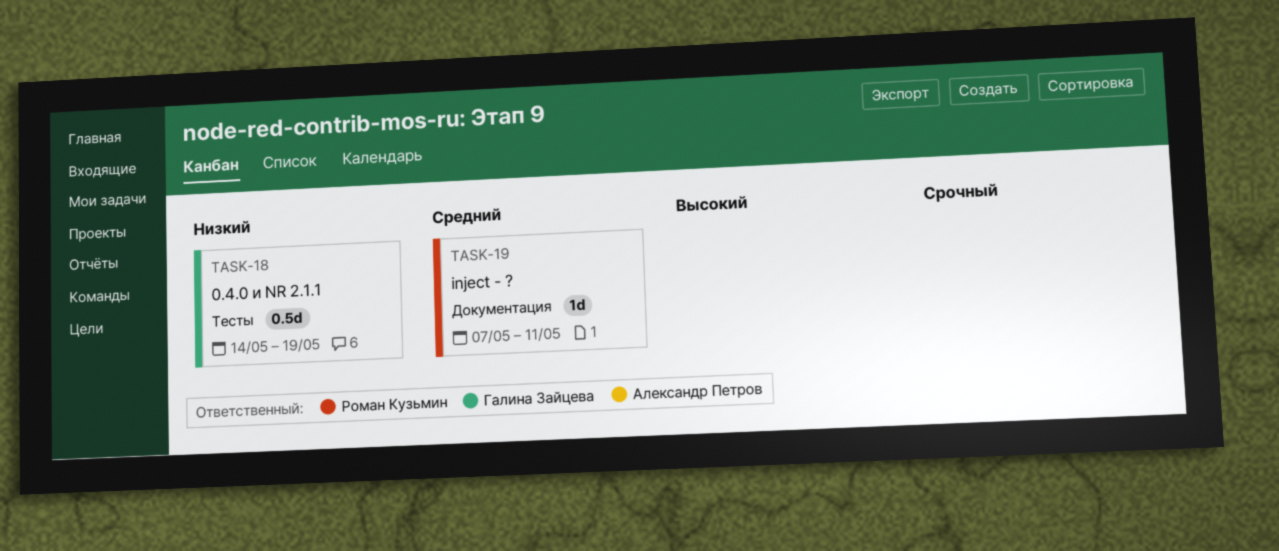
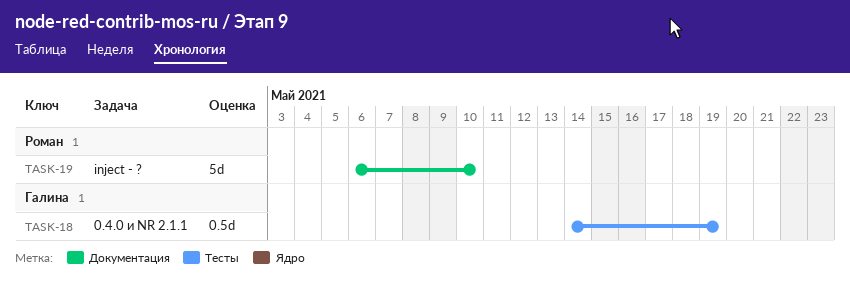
TASK-19, estimate: 1d -> 5d
TASK-19, start: May 7 -> May 6
TASK-19, due: May 11 -> May 10

